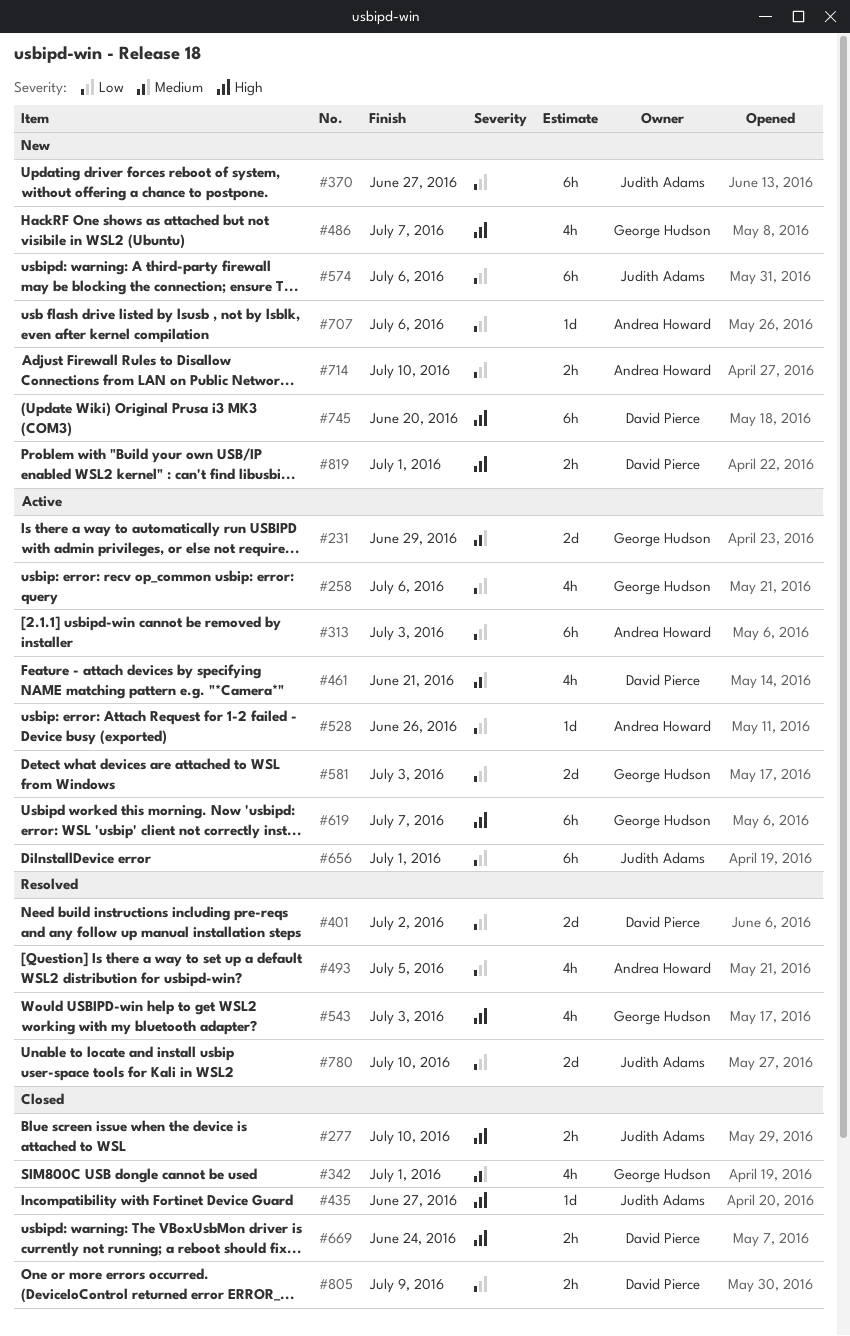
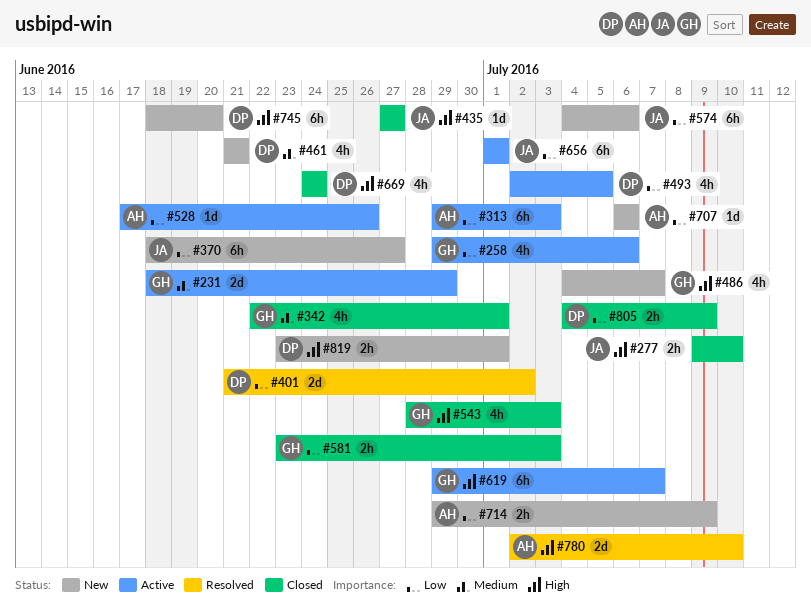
#461, status: Active -> New
#493, status: Resolved -> Active
#493, owner: Andrea Howard -> David Pierce
#543, status: Resolved -> Closed
#581, status: Active -> Closed
#581, estimate: 2d -> 2h
#669, estimate: 2h -> 4h
#714, due: Jul 10 -> Jul 9
#780, owner: Judith Adams -> Andrea Howard
#780, priority: Low -> High

